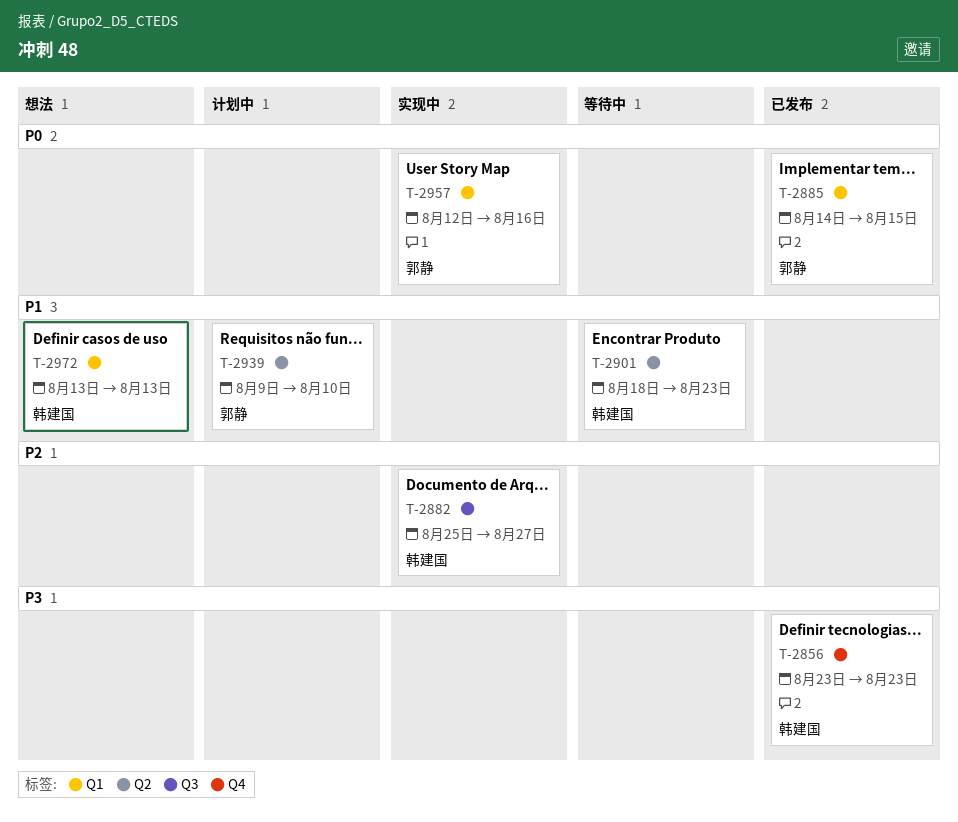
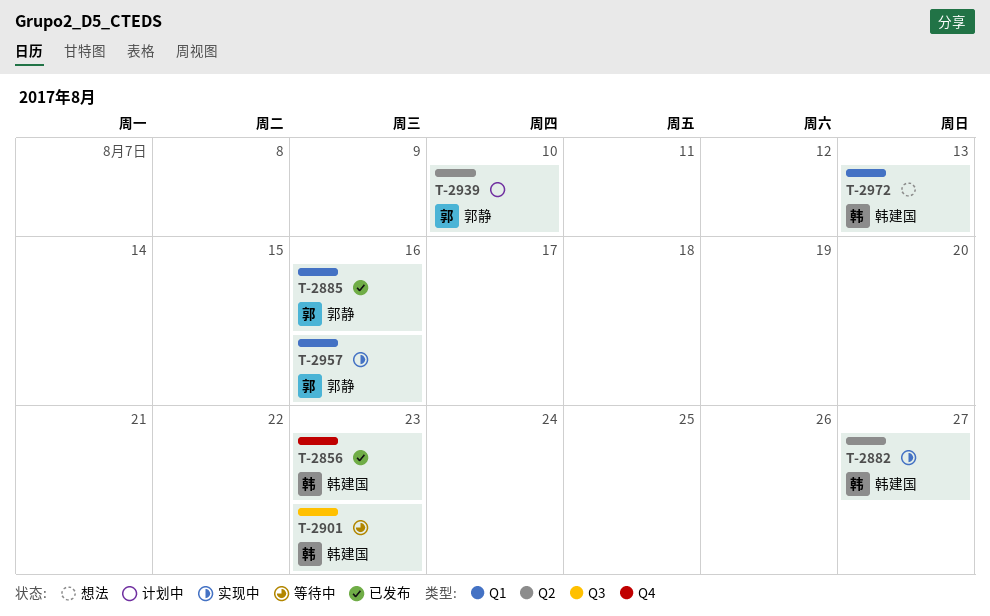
T-2882, label: Q3 -> Q2
T-2885, due: Aug 15 -> Aug 16
T-2901, label: Q2 -> Q3

